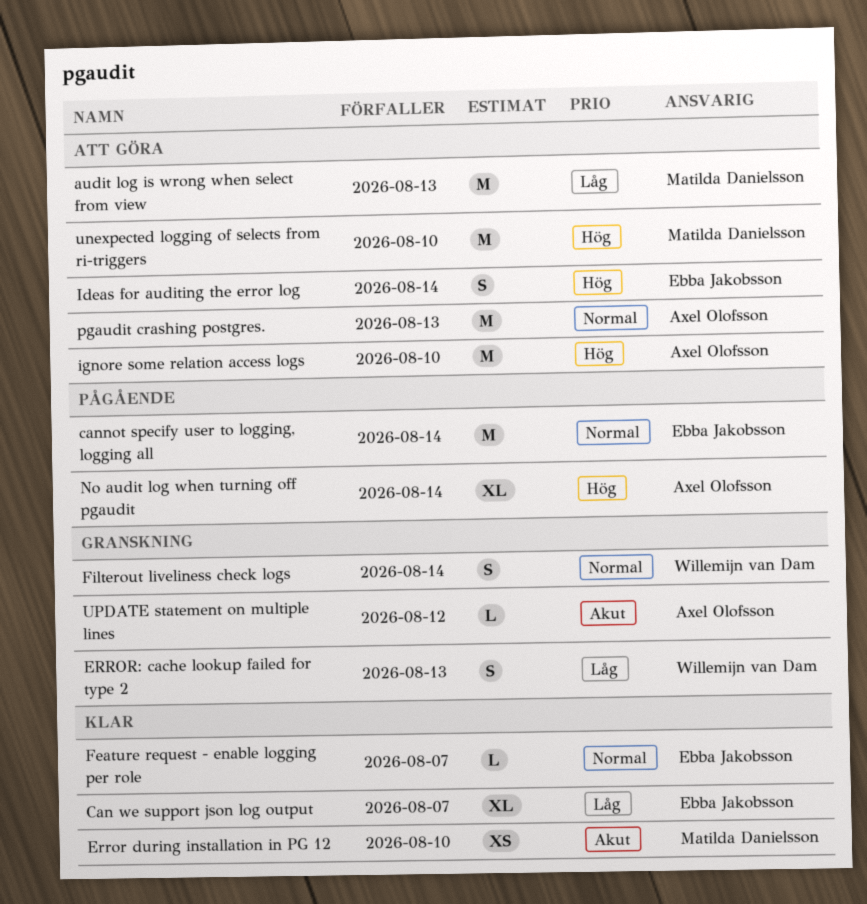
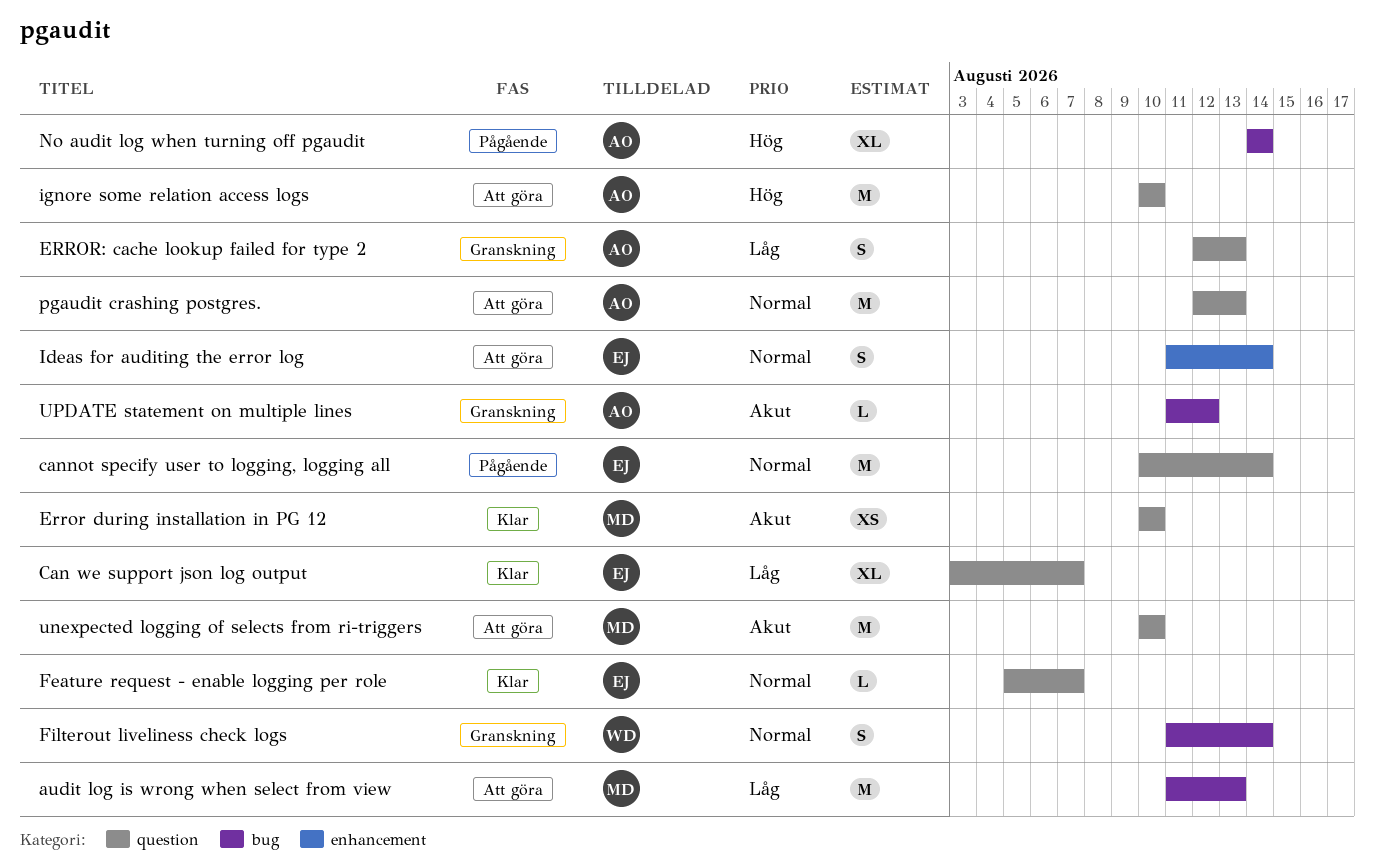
ERROR: cache lookup failed for type 2, owner: Willemijn van Dam -> Axel Olofsson
Ideas for auditing the error log, priority: Hög -> Normal
unexpected logging of selects from ri-triggers, priority: Hög -> Akut

